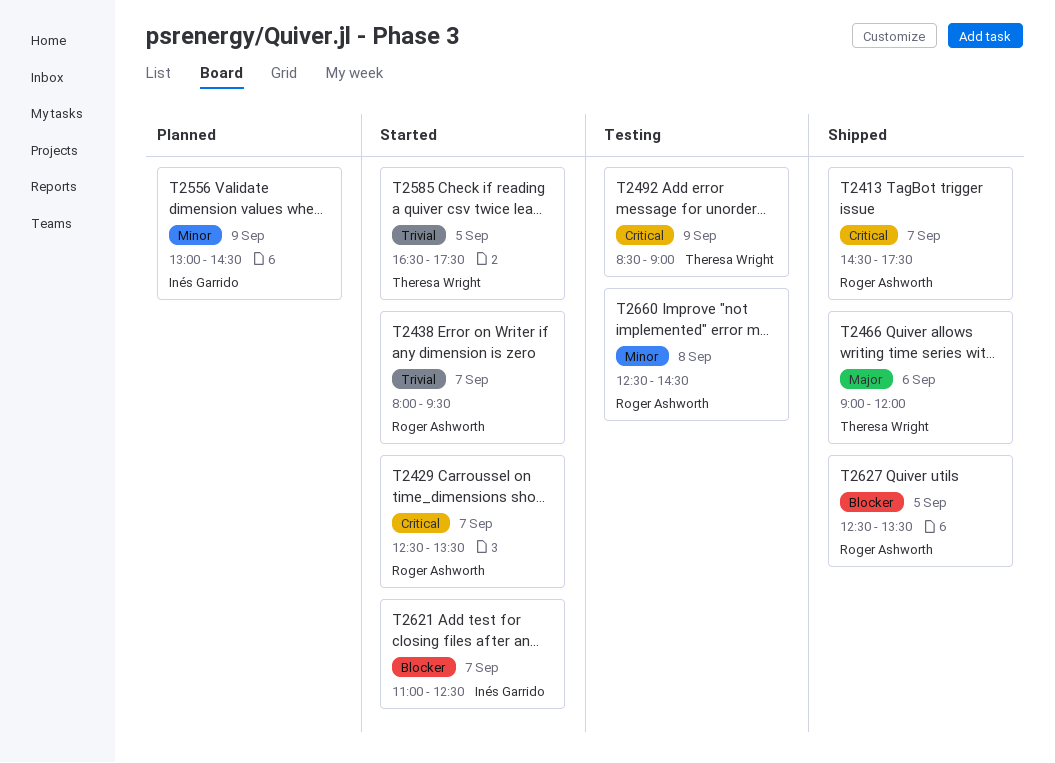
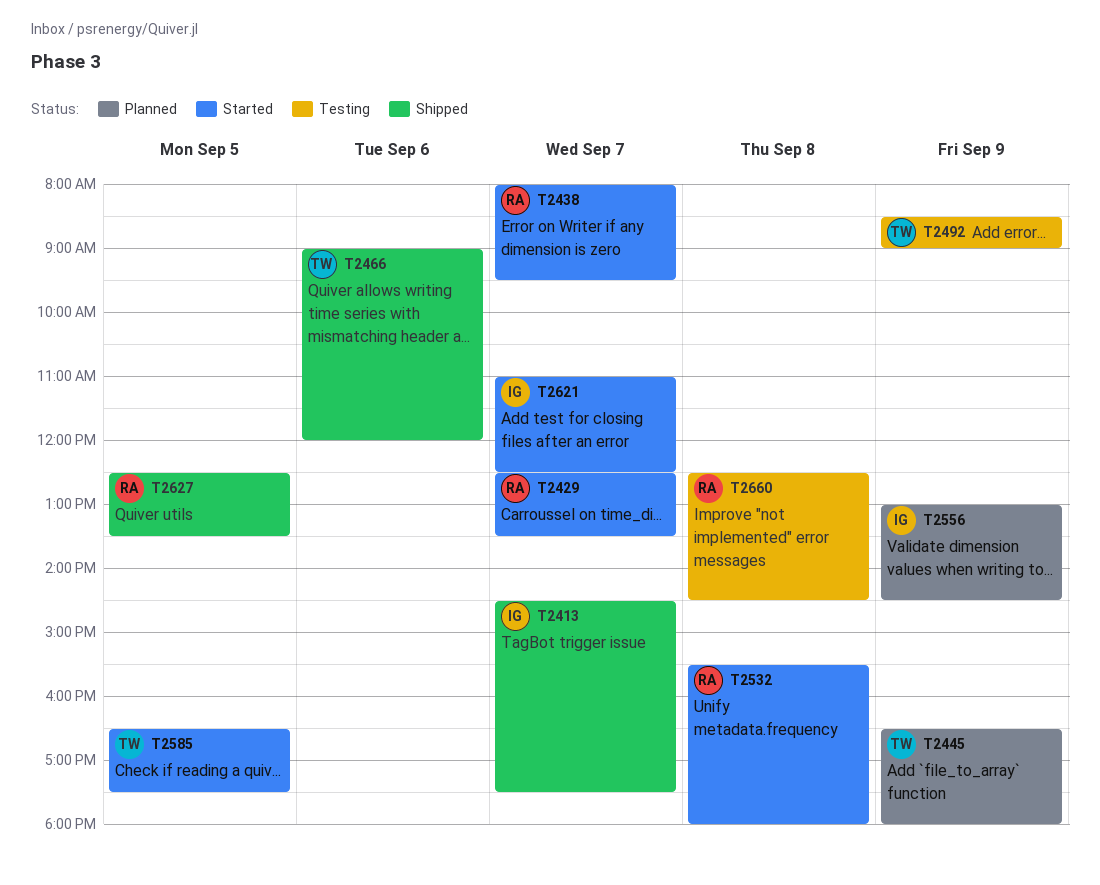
T2413, owner: Roger Ashworth -> Inés Garrido
T2445: none -> present
T2532: none -> present

